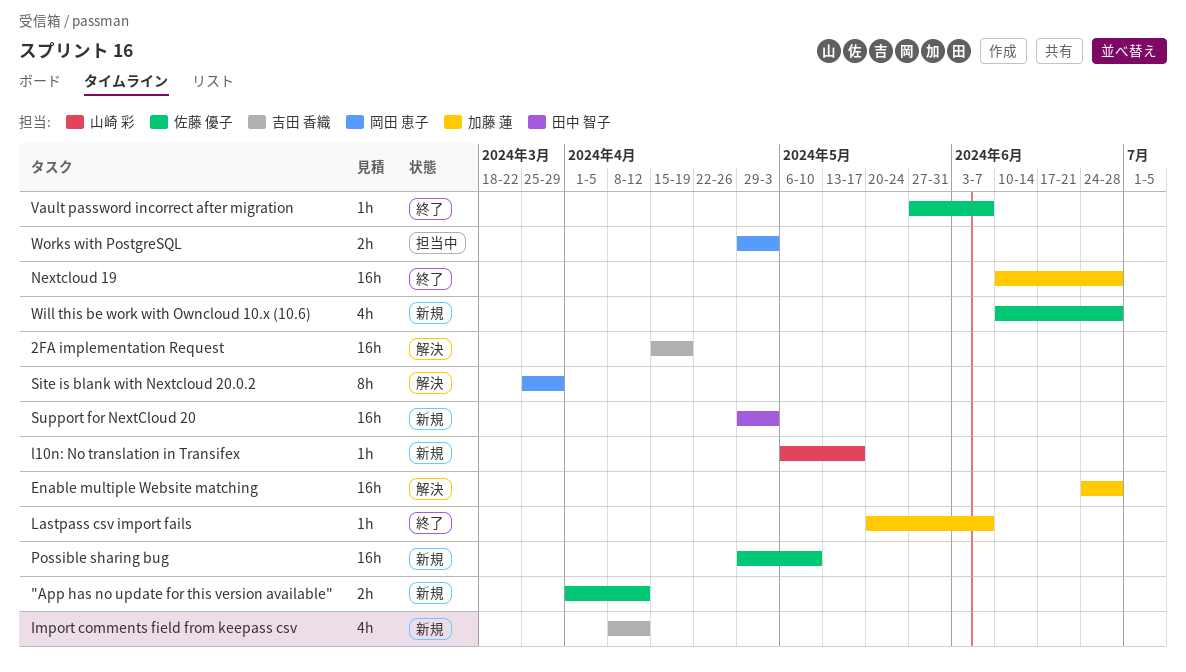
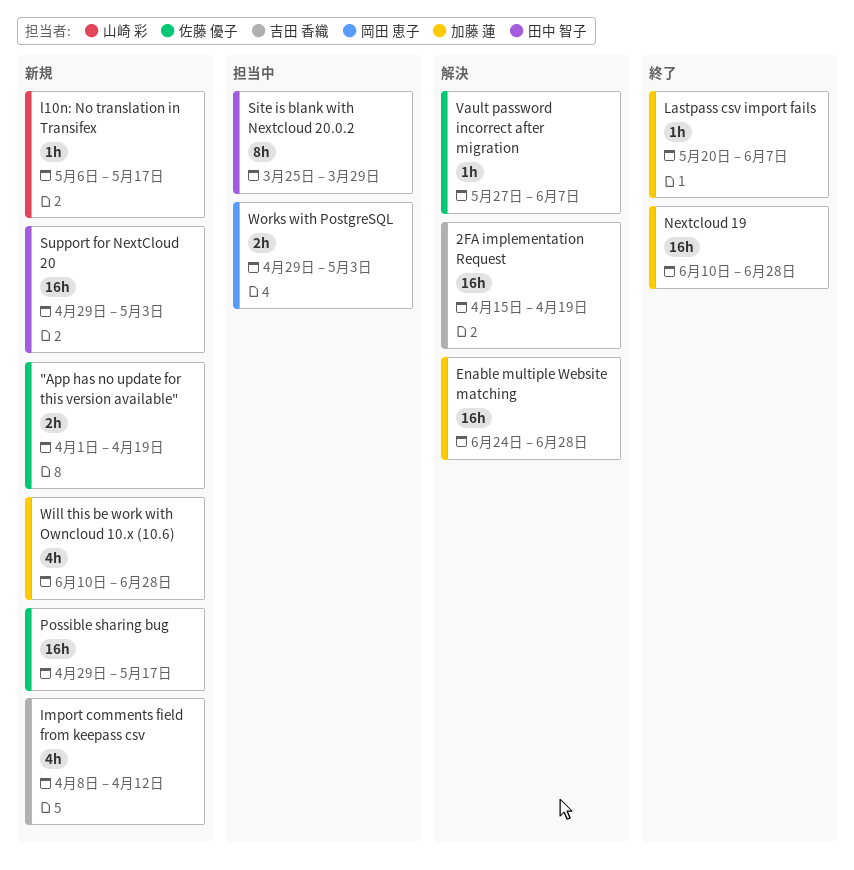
"App has no update for this version available", due: Apr 12 -> Apr 19
Possible sharing bug, due: May 10 -> May 17
Site is blank with Nextcloud 20.0.2, status: 解決 -> 担当中
Site is blank with Nextcloud 20.0.2, owner: 岡田 恵子 -> 田中 智子
Vault password incorrect after migration, status: 終了 -> 解決
Will this be work with Owncloud 10.x (10.6), owner: 佐藤 優子 -> 加藤 蓮

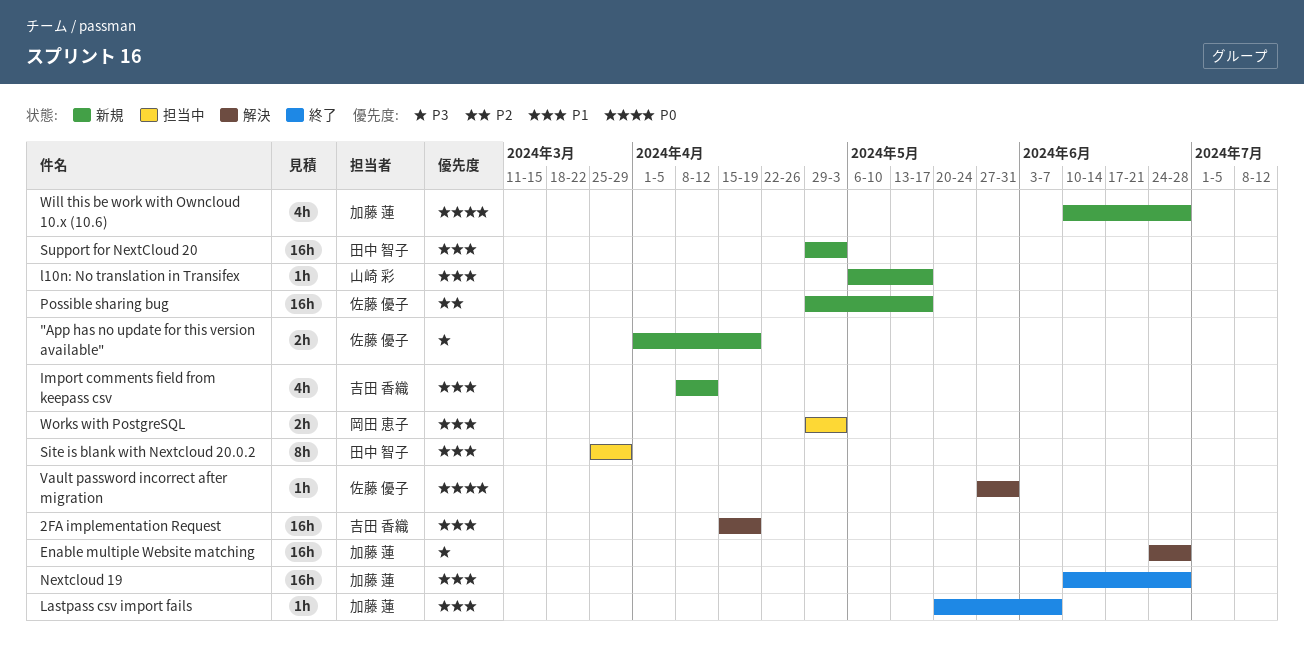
Vault password incorrect after migration, due: Jun 7 -> May 31

